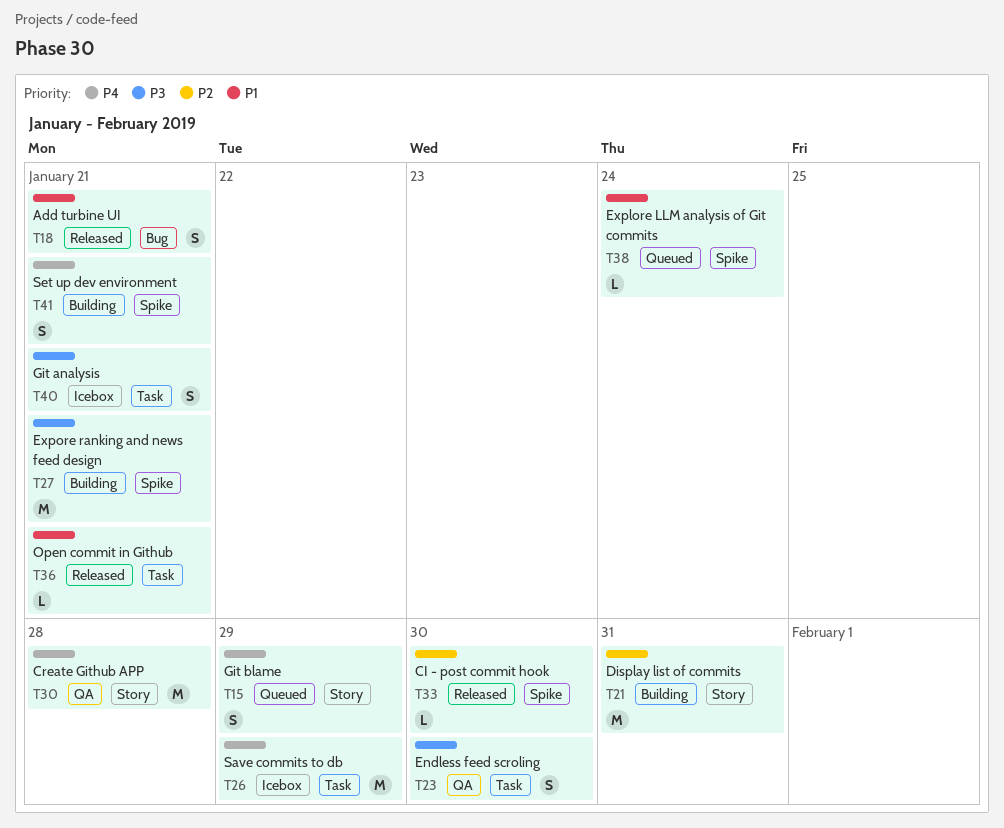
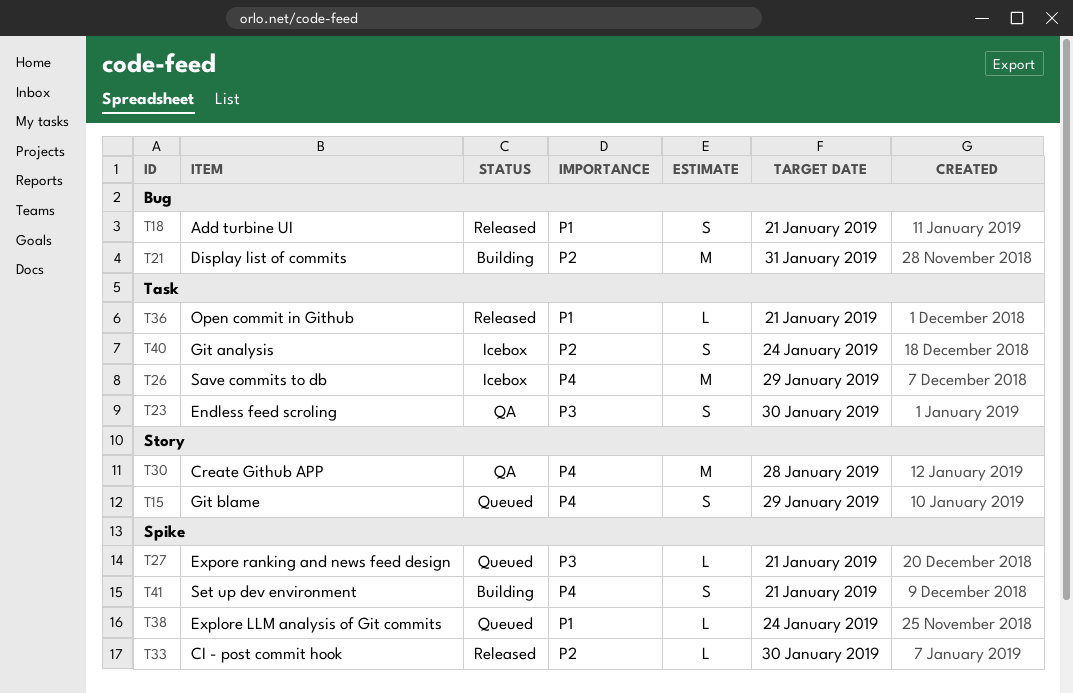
T21, label: Story -> Bug
T27, status: Building -> Queued
T27, estimate: M -> L
T40, priority: P3 -> P2
T40, due: Jan 21 -> Jan 24

